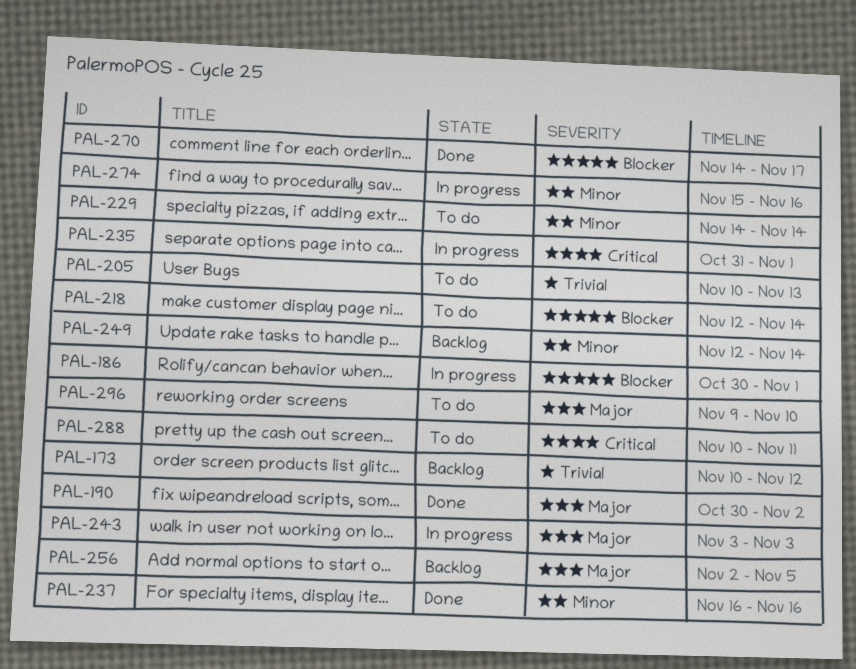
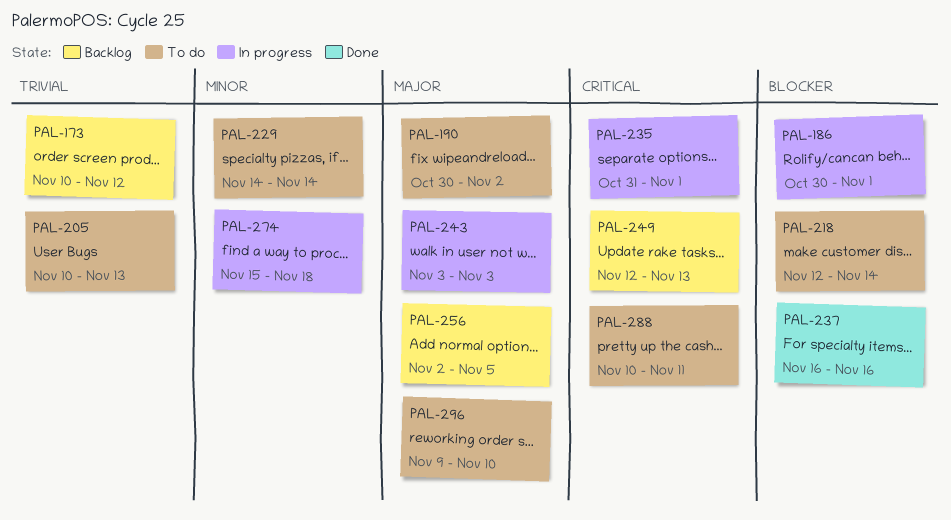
PAL-190, status: Done -> To do
PAL-237, priority: Minor -> Blocker
PAL-249, priority: Minor -> Critical
PAL-249, due: Nov 14 -> Nov 13
PAL-270: present -> none
PAL-274, due: Nov 16 -> Nov 18

